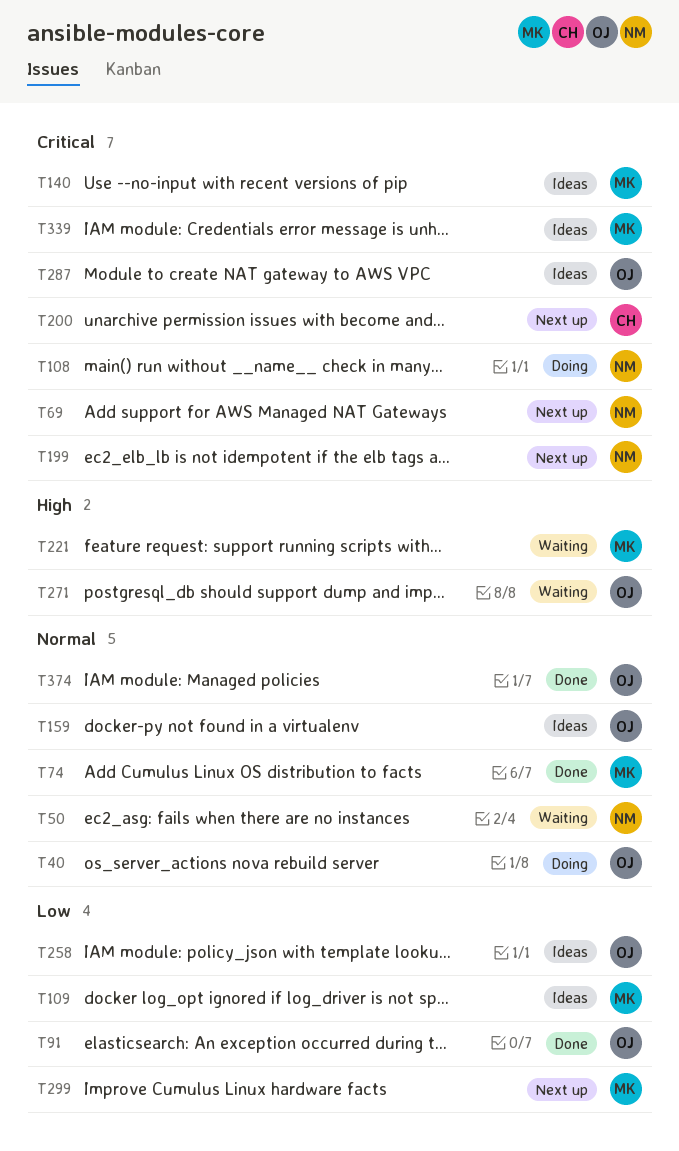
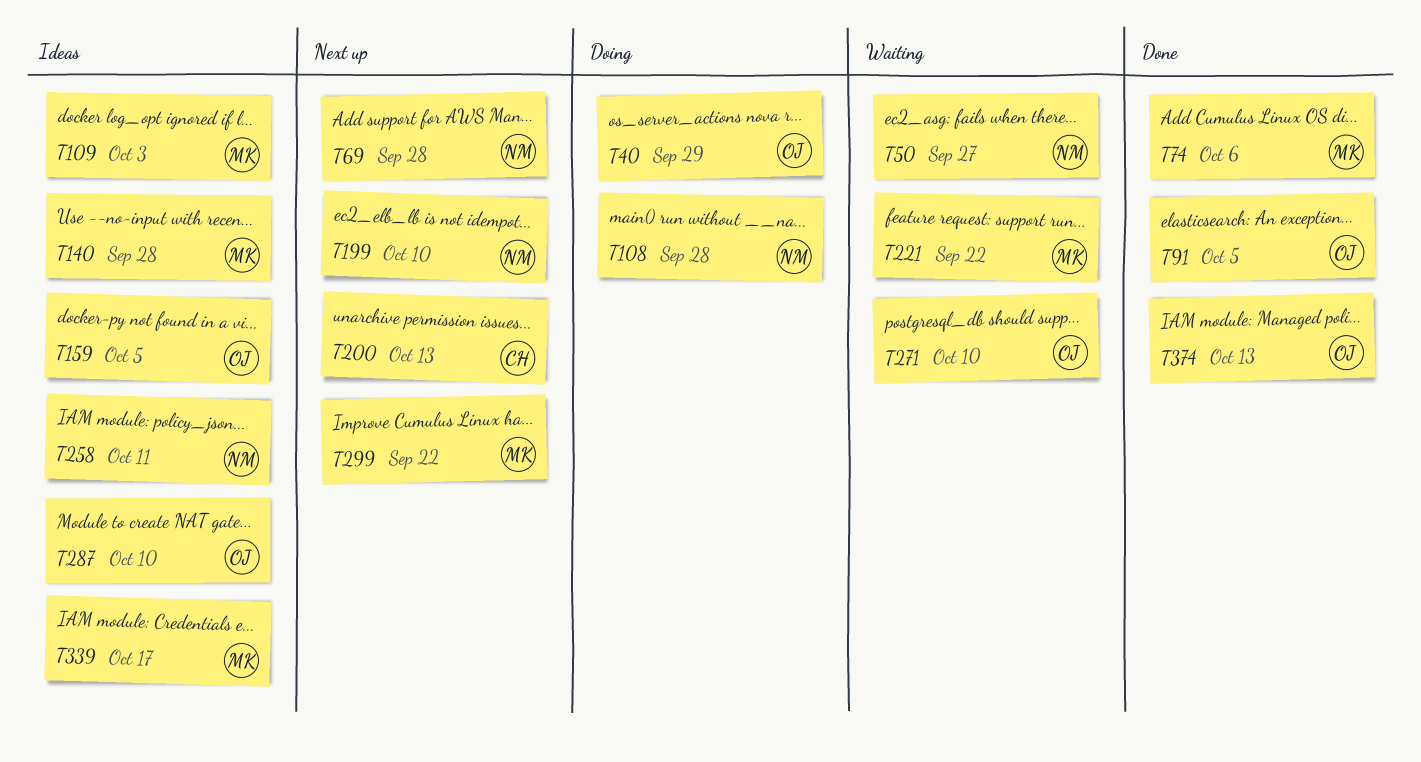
T258, owner: OJ -> NM

